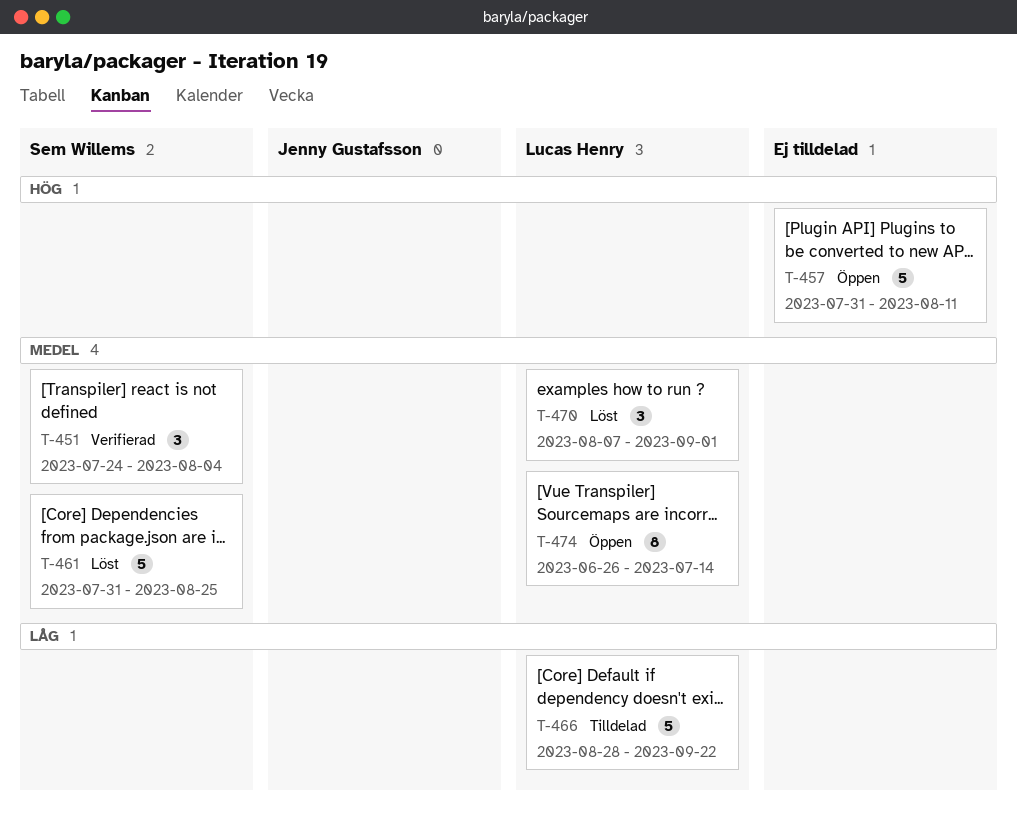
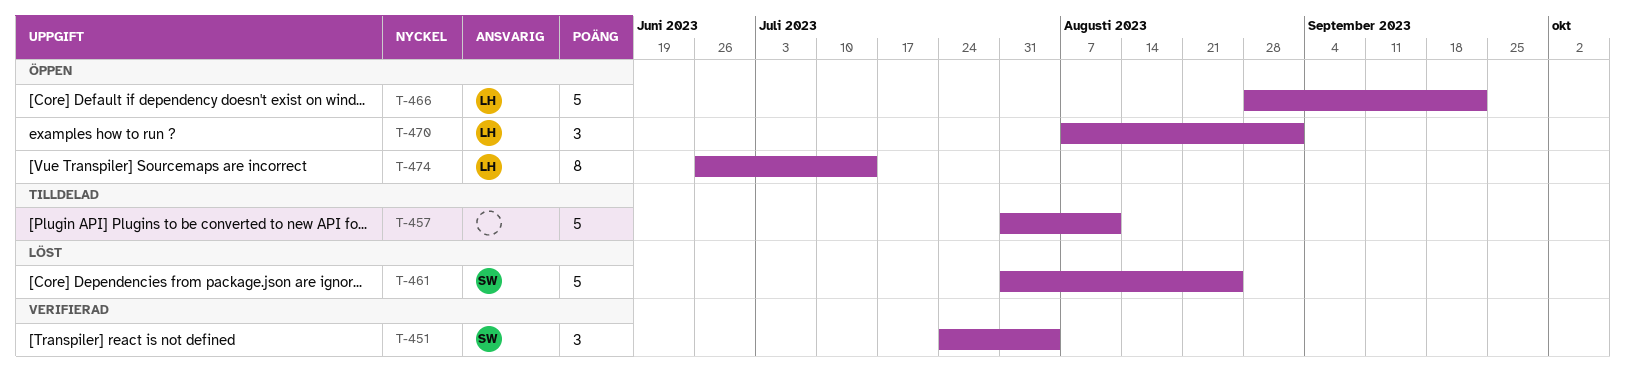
T-457, status: Öppen -> Tilldelad
T-466, status: Tilldelad -> Öppen
T-470, status: Löst -> Öppen

